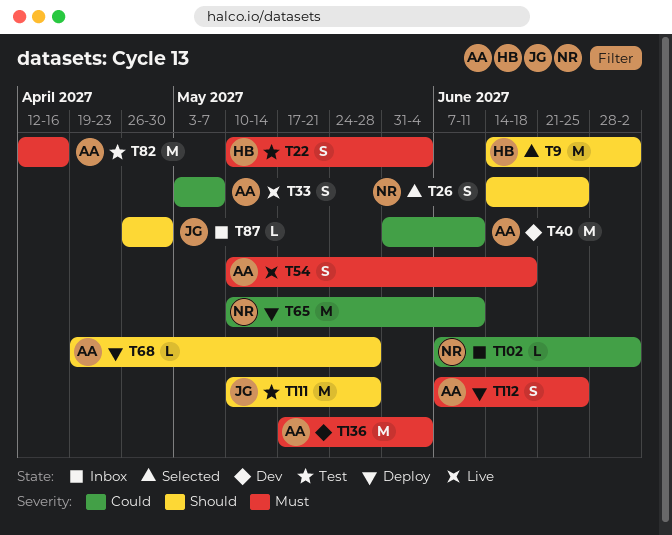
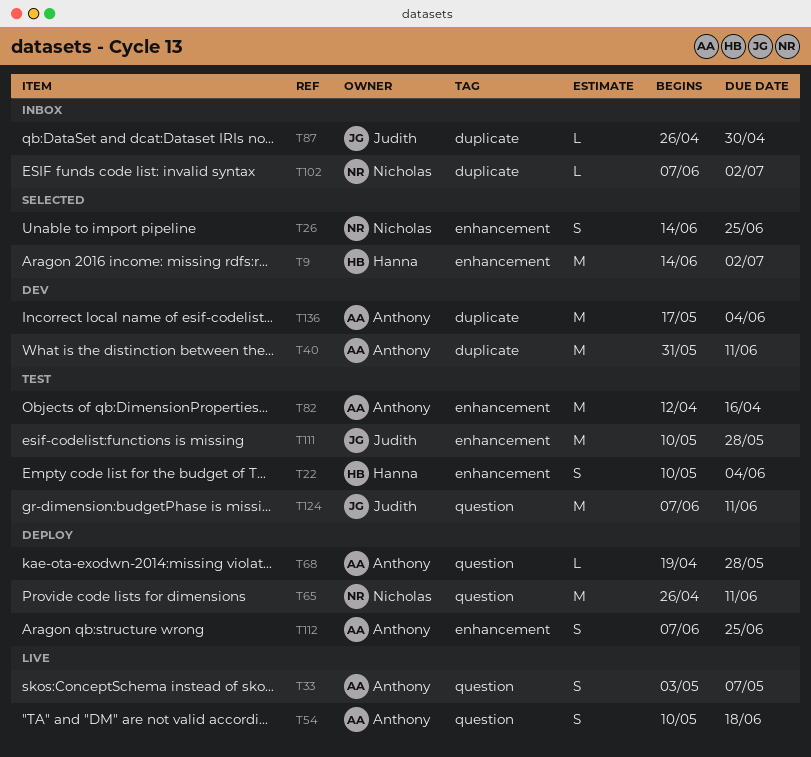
T65, start: May 10 -> Apr 26
T124: none -> present

